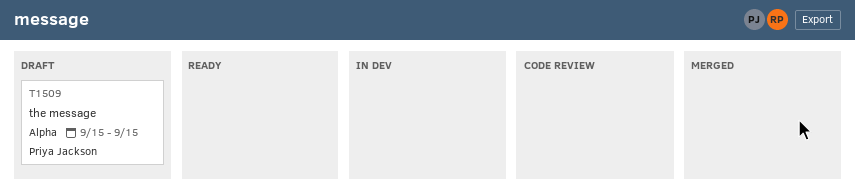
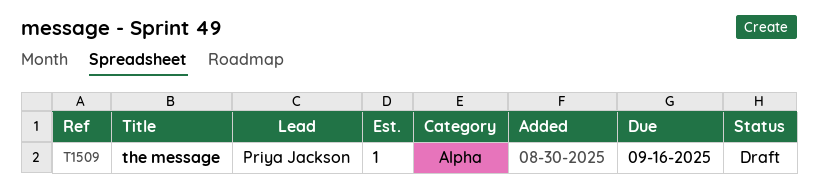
T1509, due: Sep 15 -> Sep 16

